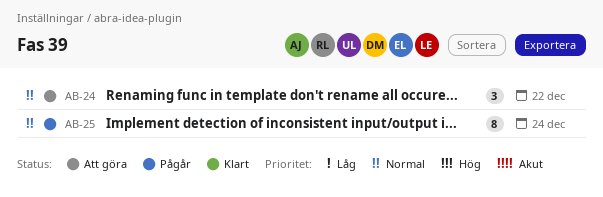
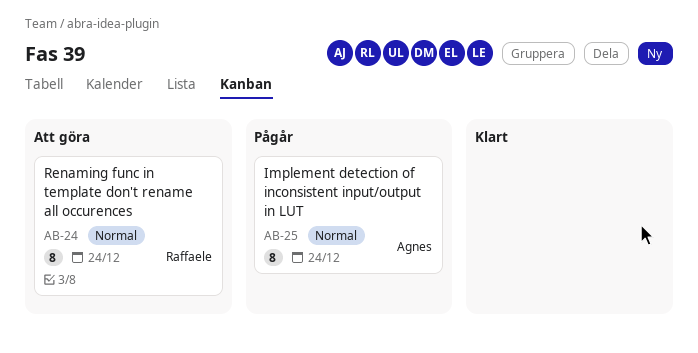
AB-24, estimate: 3 -> 8
AB-24, due: Dec 22 -> Dec 24

